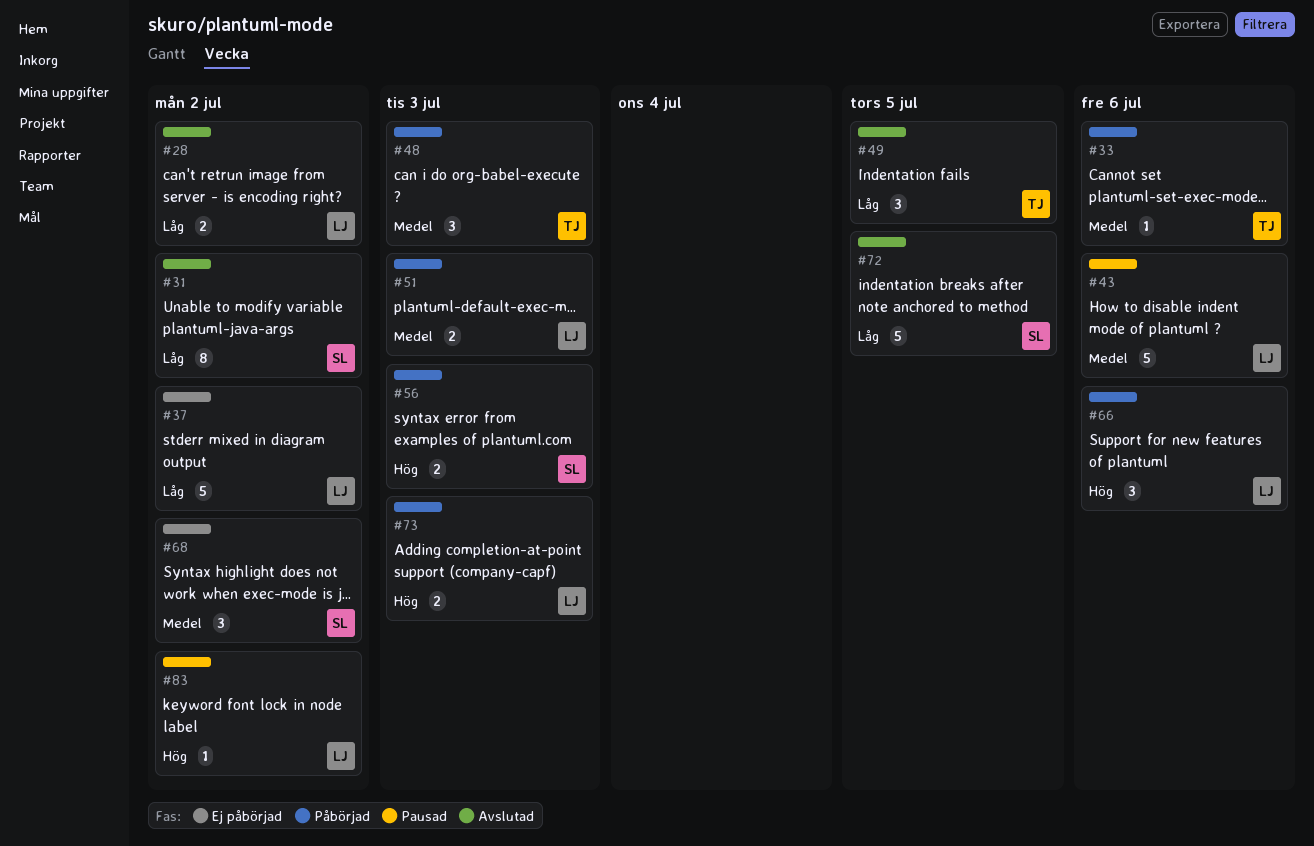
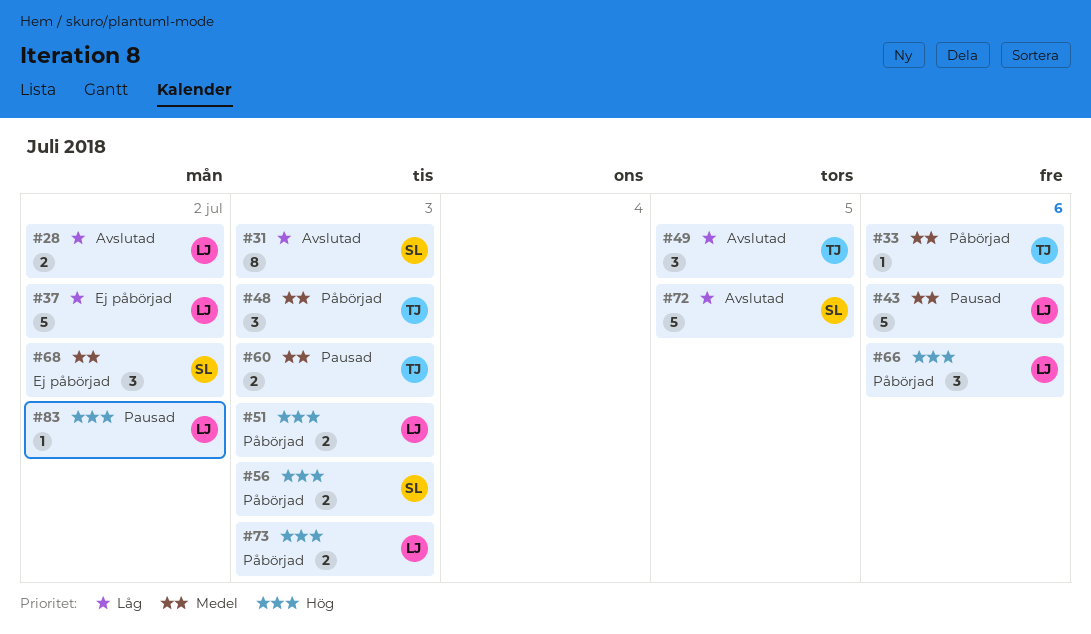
#31, due: Jul 2 -> Jul 3
#51, priority: Medel -> Hög
#60: none -> present

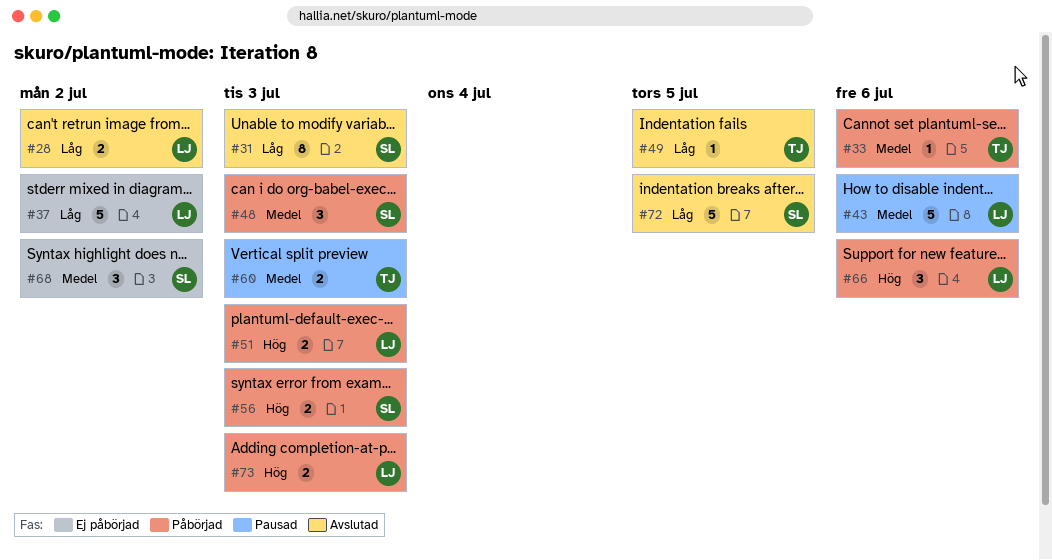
#48, owner: TJ -> SL
#49, estimate: 3 -> 1
#83: present -> none

